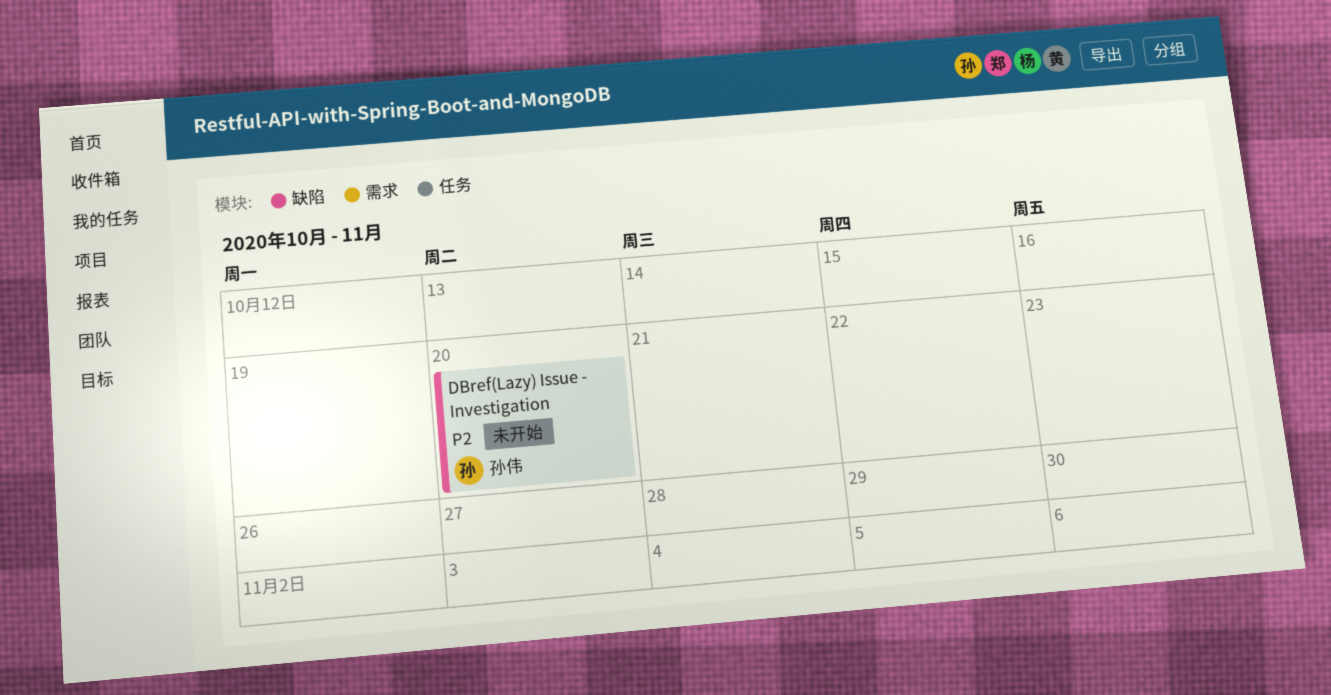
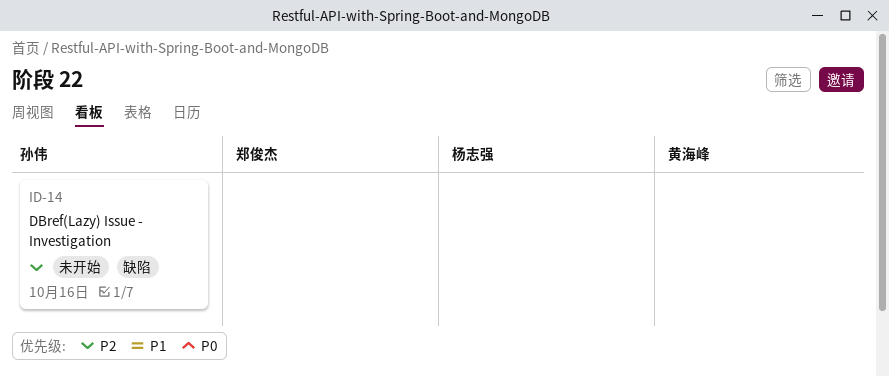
DBref(Lazy) Issue - Investigation, due: Oct 20 -> Oct 16

